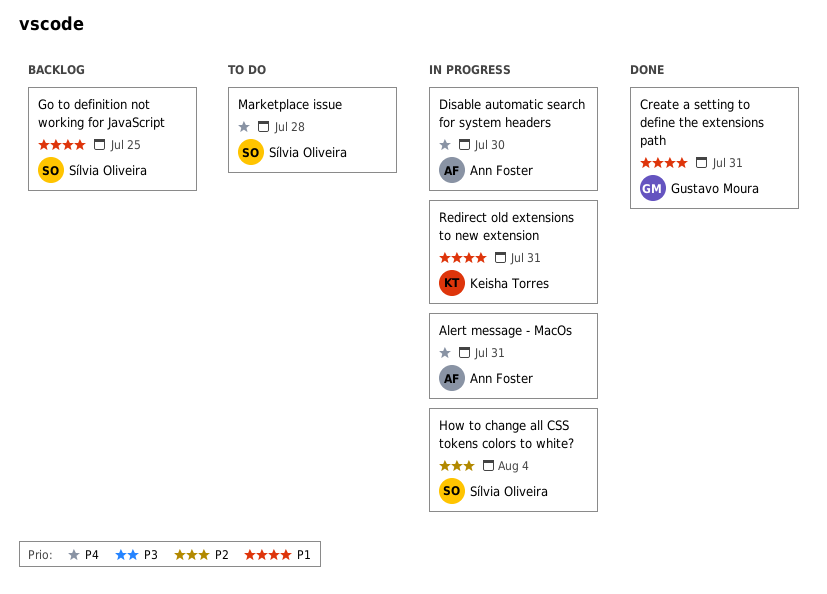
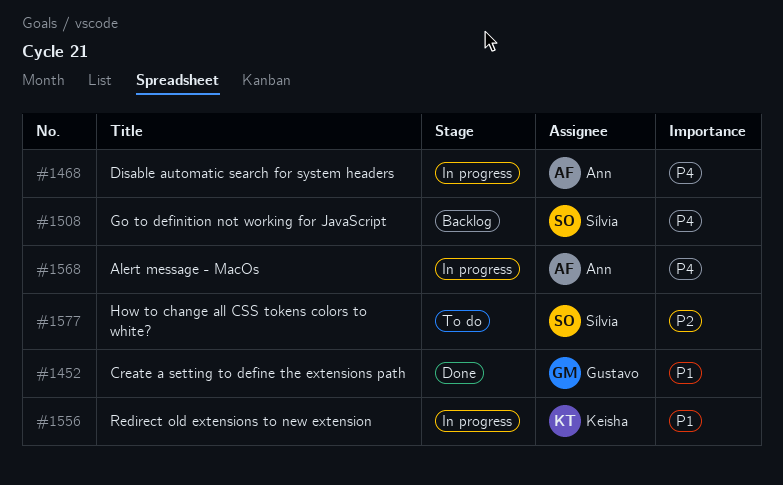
Go to definition not working for JavaScript, priority: P1 -> P4
How to change all CSS tokens colors to white?, status: In progress -> To do
Marketplace issue: present -> none

